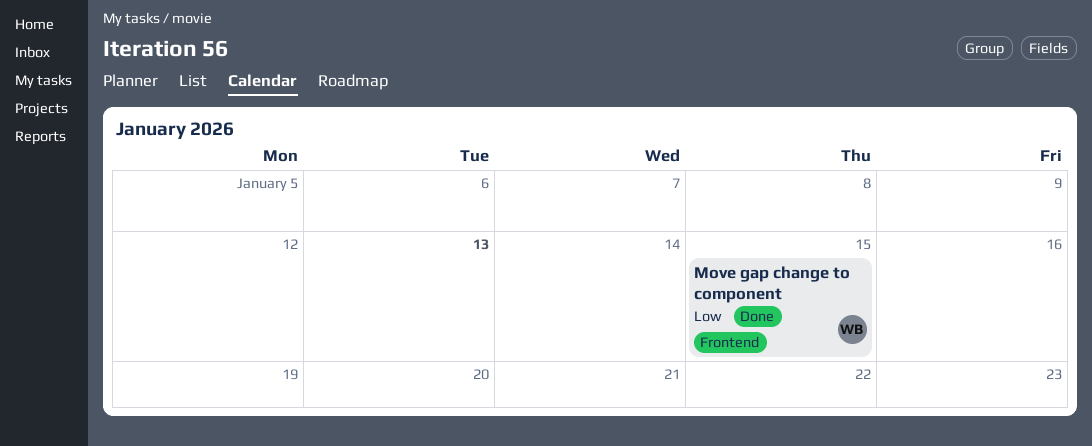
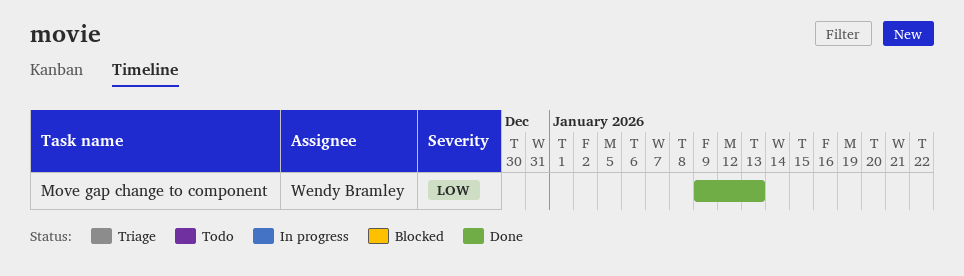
Move gap change to component, due: Jan 15 -> Jan 13

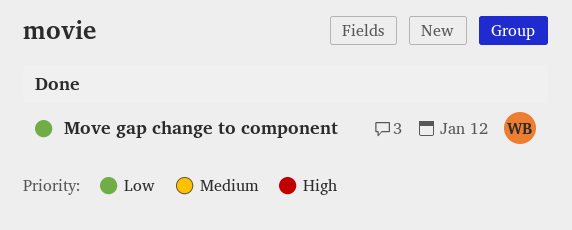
Move gap change to component, due: Jan 13 -> Jan 12

